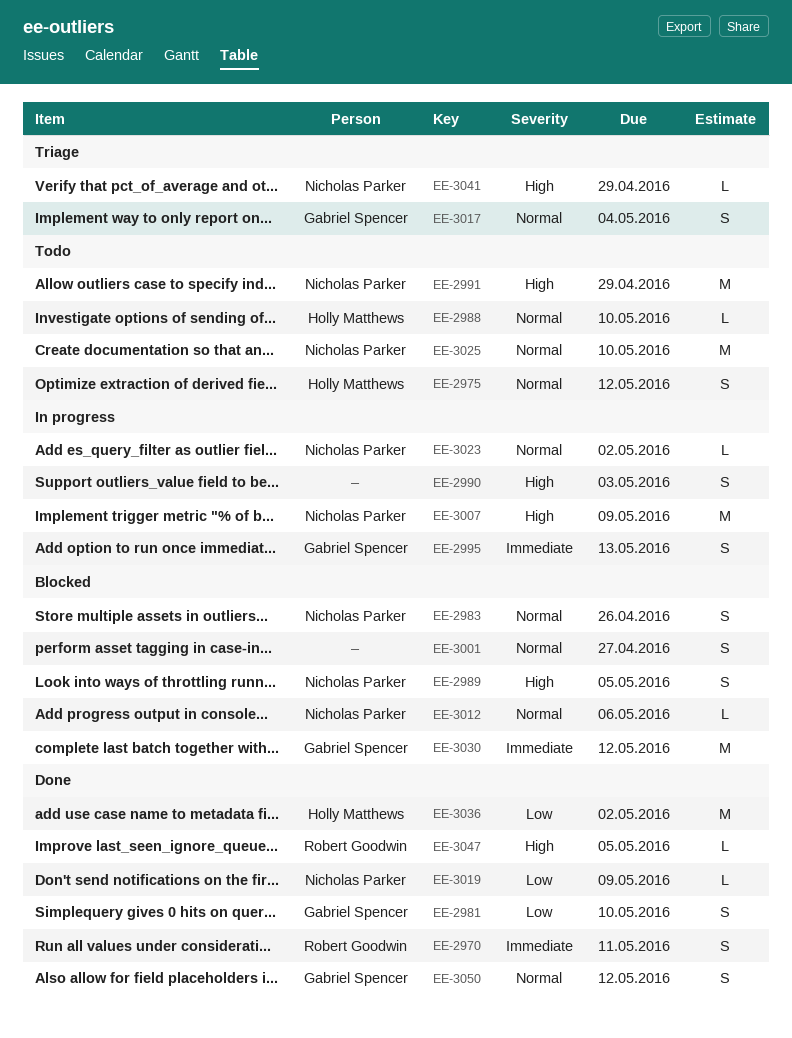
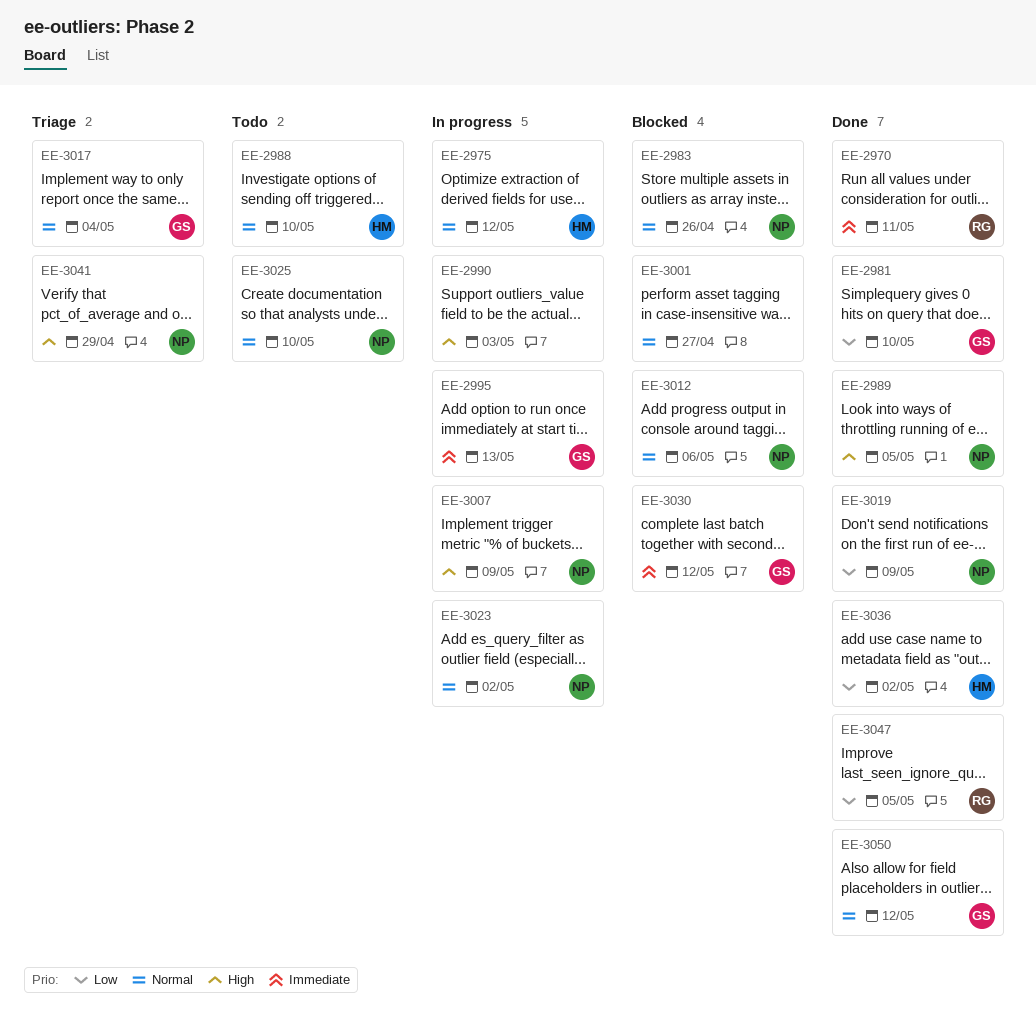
EE-2975, status: Todo -> In progress
EE-2989, status: Blocked -> Done
EE-2991: present -> none
EE-3047, priority: High -> Low

